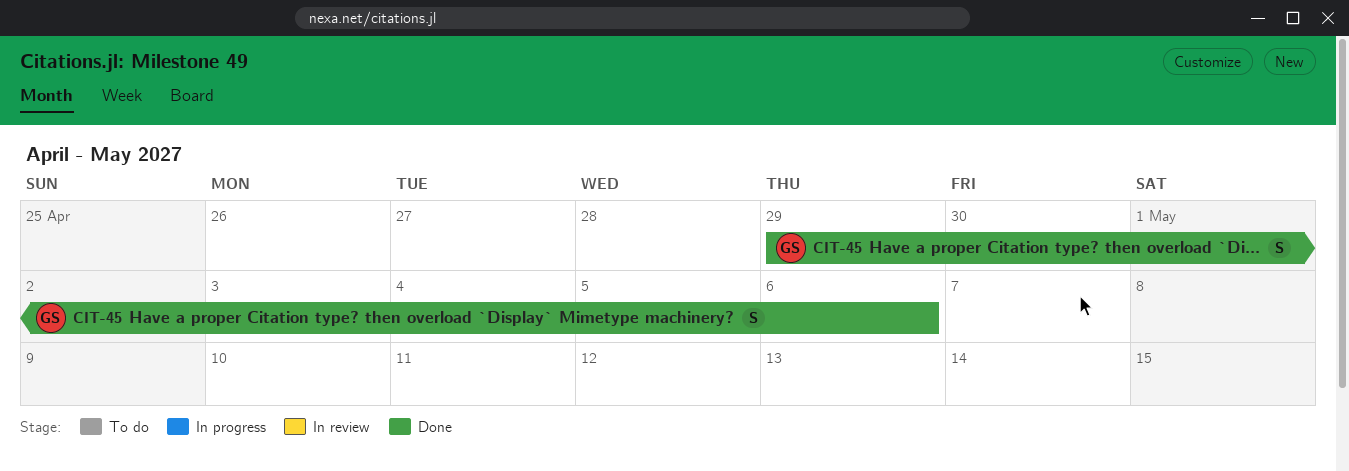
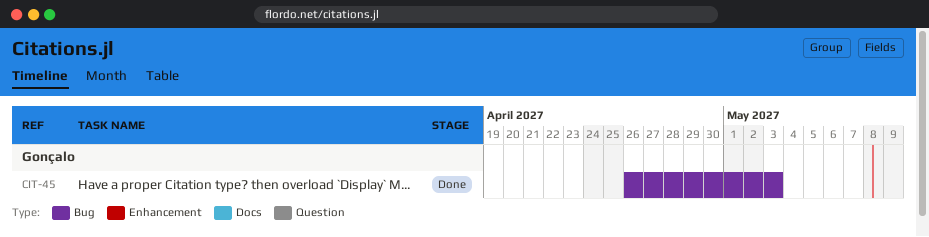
CIT-45, start: Apr 29 -> Apr 26
CIT-45, due: May 6 -> May 3

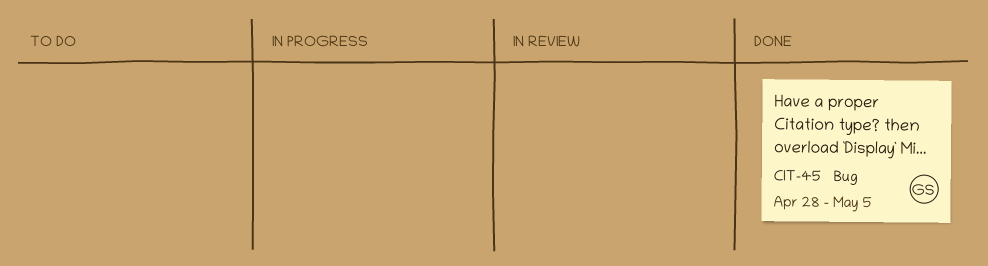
CIT-45, start: Apr 26 -> Apr 28
CIT-45, due: May 3 -> May 5

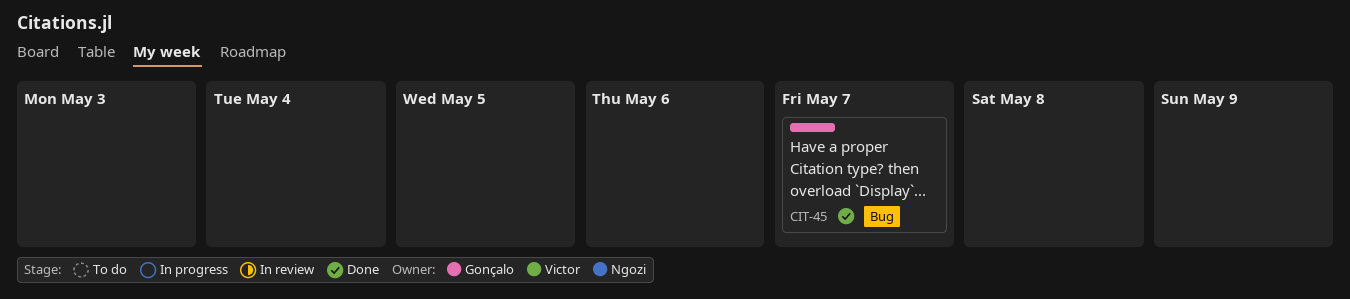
CIT-45, due: May 5 -> May 7

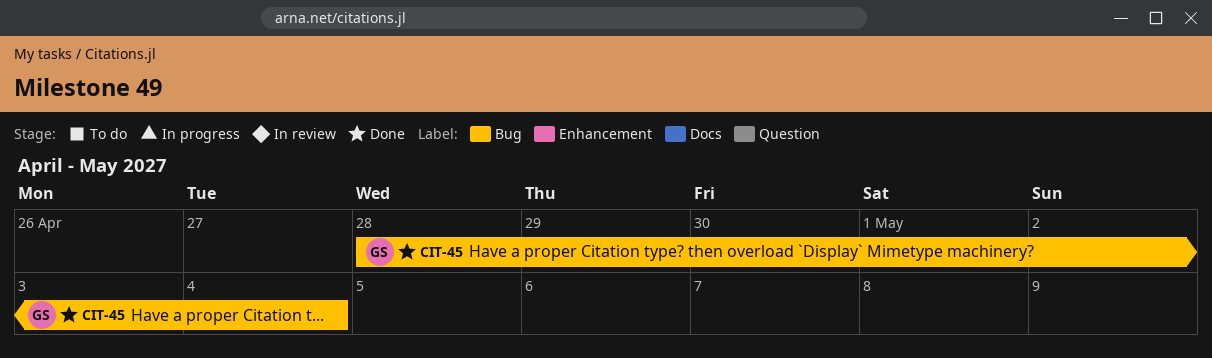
CIT-45, due: May 7 -> May 4

